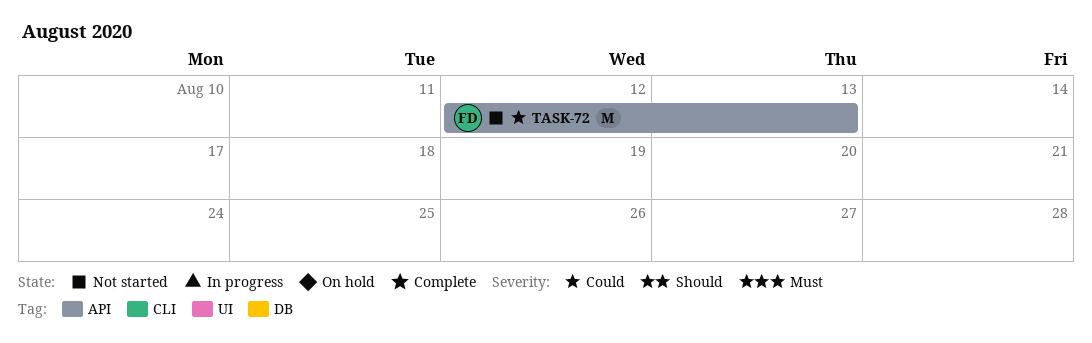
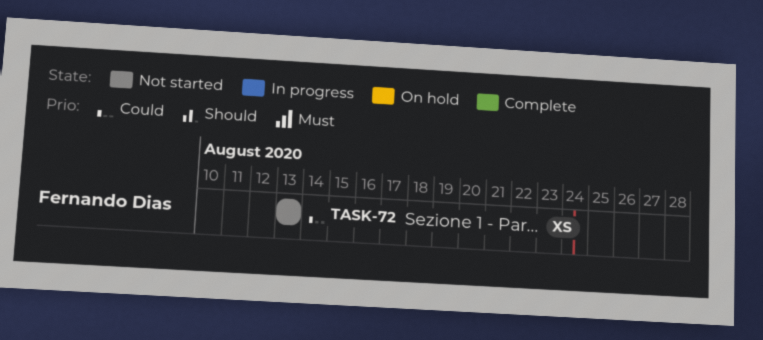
TASK-72, estimate: M -> XS
TASK-72, start: Aug 12 -> Aug 13

